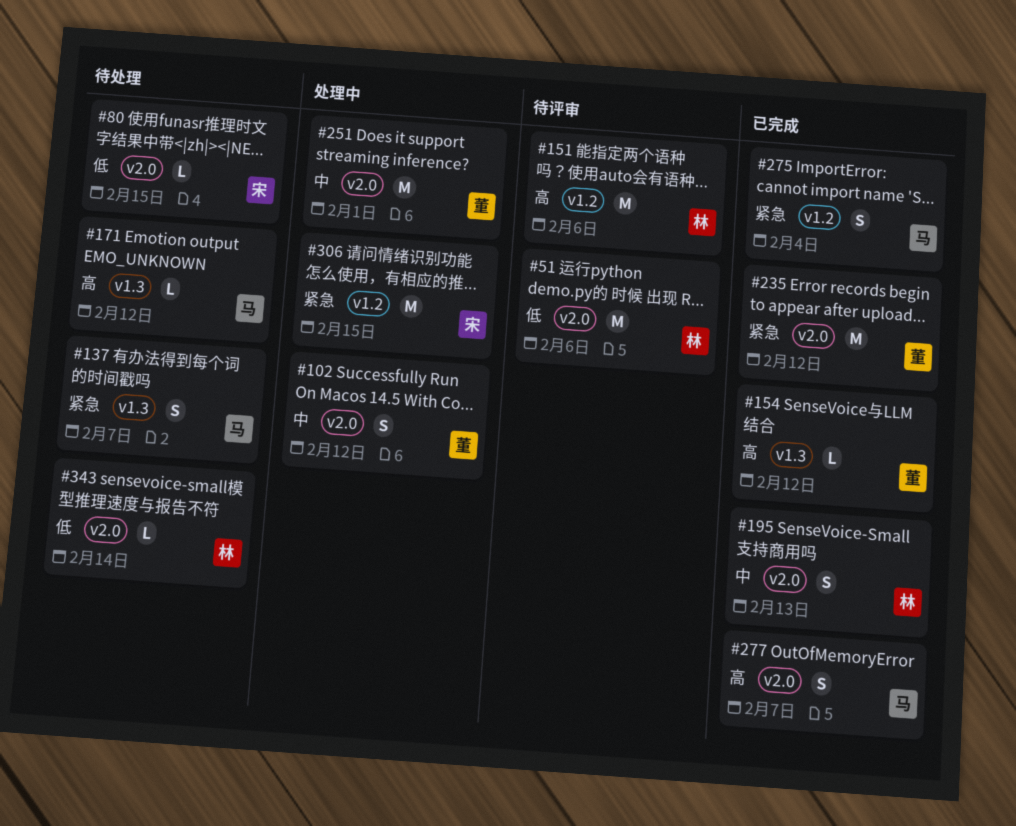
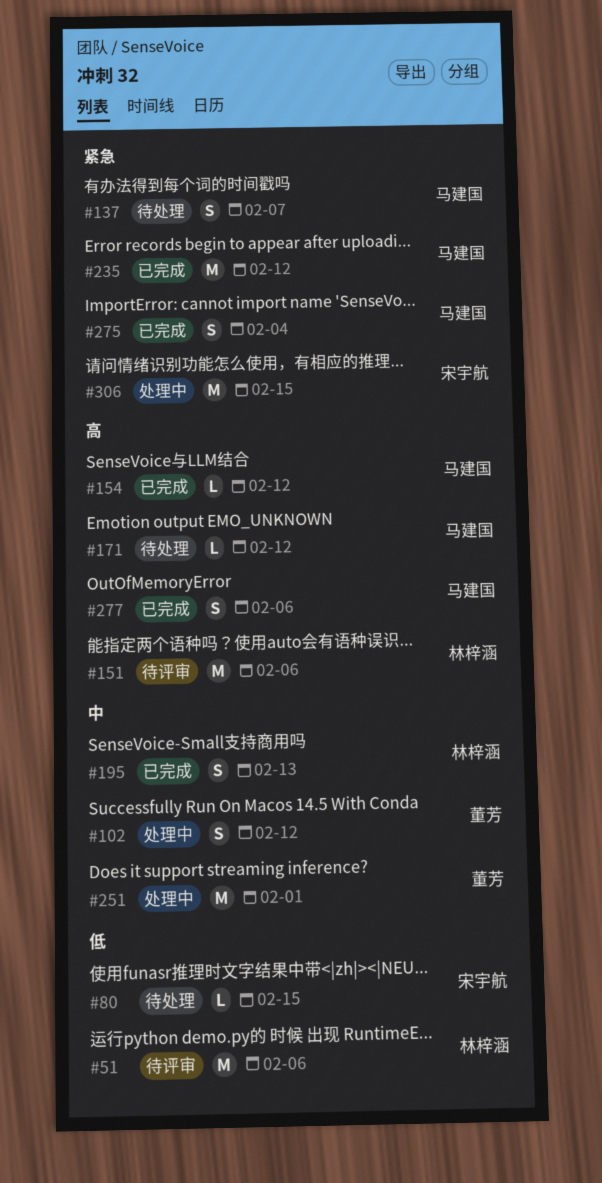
#154, owner: 董芳 -> 马建国
#235, owner: 董芳 -> 马建国
#277, due: Feb 7 -> Feb 6
#343: present -> none

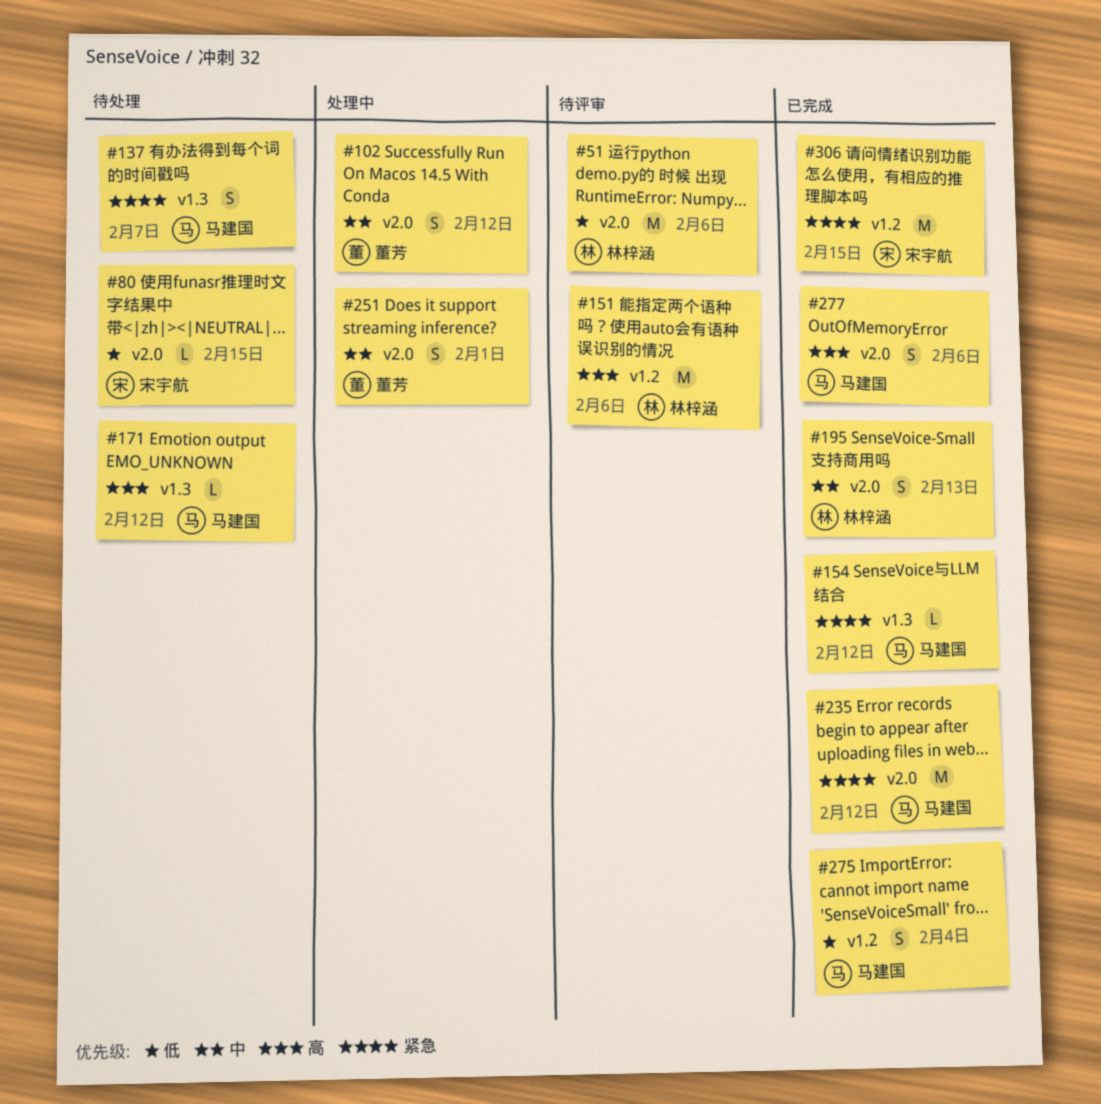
#154, priority: 高 -> 紧急
#251, estimate: M -> S
#275, priority: 紧急 -> 低
#306, status: 处理中 -> 已完成

